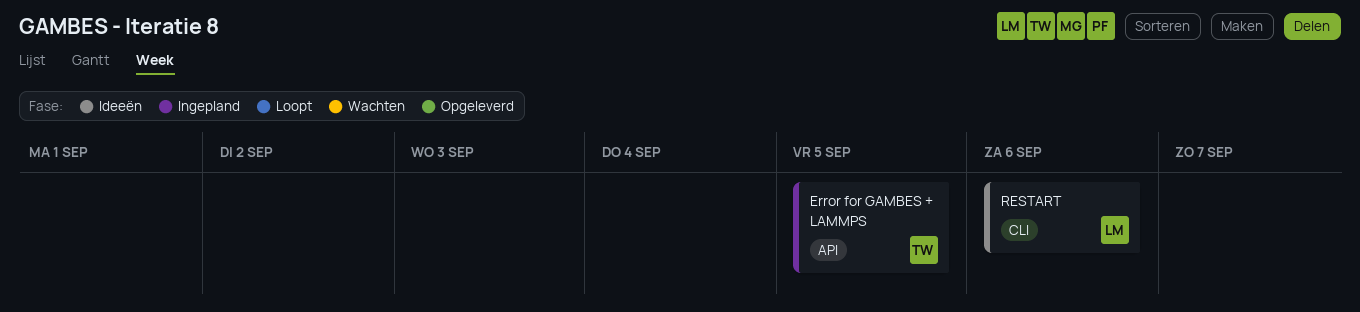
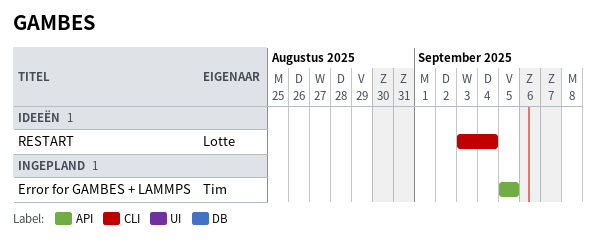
RESTART, due: Sep 6 -> Sep 4

